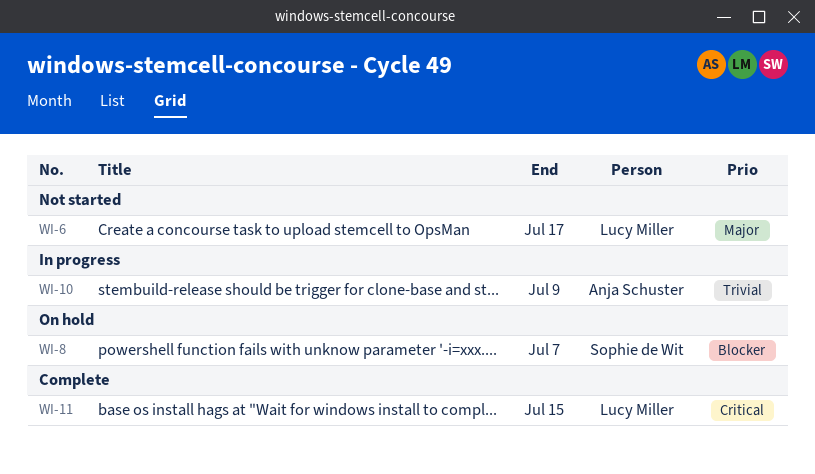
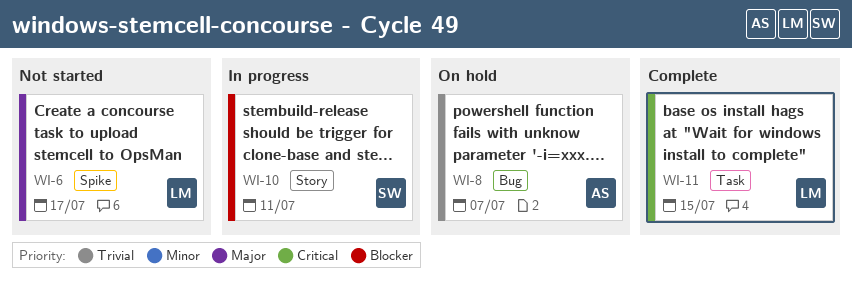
WI-8, owner: Sophie de Wit -> Anja Schuster
WI-8, priority: Blocker -> Trivial
WI-10, owner: Anja Schuster -> Sophie de Wit
WI-10, priority: Trivial -> Blocker
WI-10, due: Jul 9 -> Jul 11

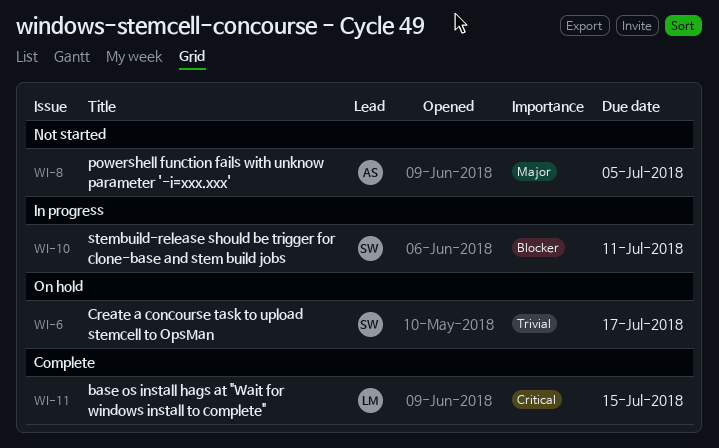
WI-6, status: Not started -> On hold
WI-6, owner: LM -> SW
WI-6, priority: Major -> Trivial
WI-8, status: On hold -> Not started
WI-8, priority: Trivial -> Major
WI-8, due: Jul 7 -> Jul 5

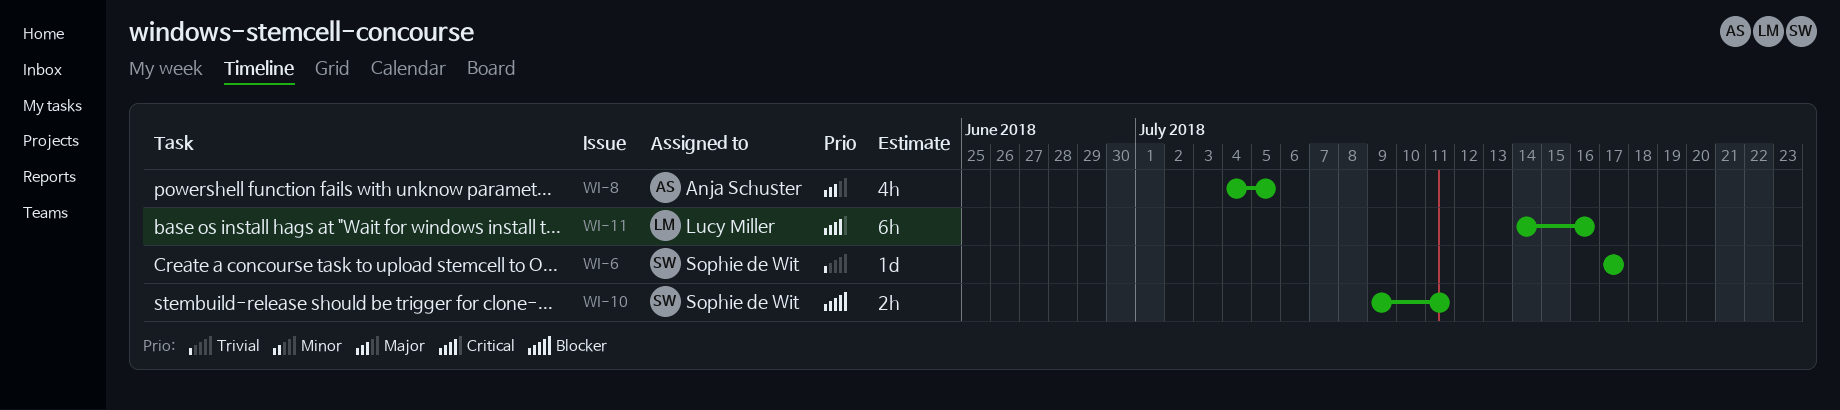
WI-11, due: Jul 15 -> Jul 16

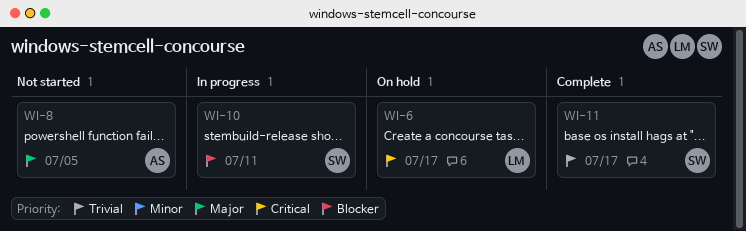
WI-6, owner: Sophie de Wit -> Lucy Miller
WI-6, priority: Trivial -> Critical
WI-11, owner: Lucy Miller -> Sophie de Wit
WI-11, priority: Critical -> Trivial
WI-11, due: Jul 16 -> Jul 17

